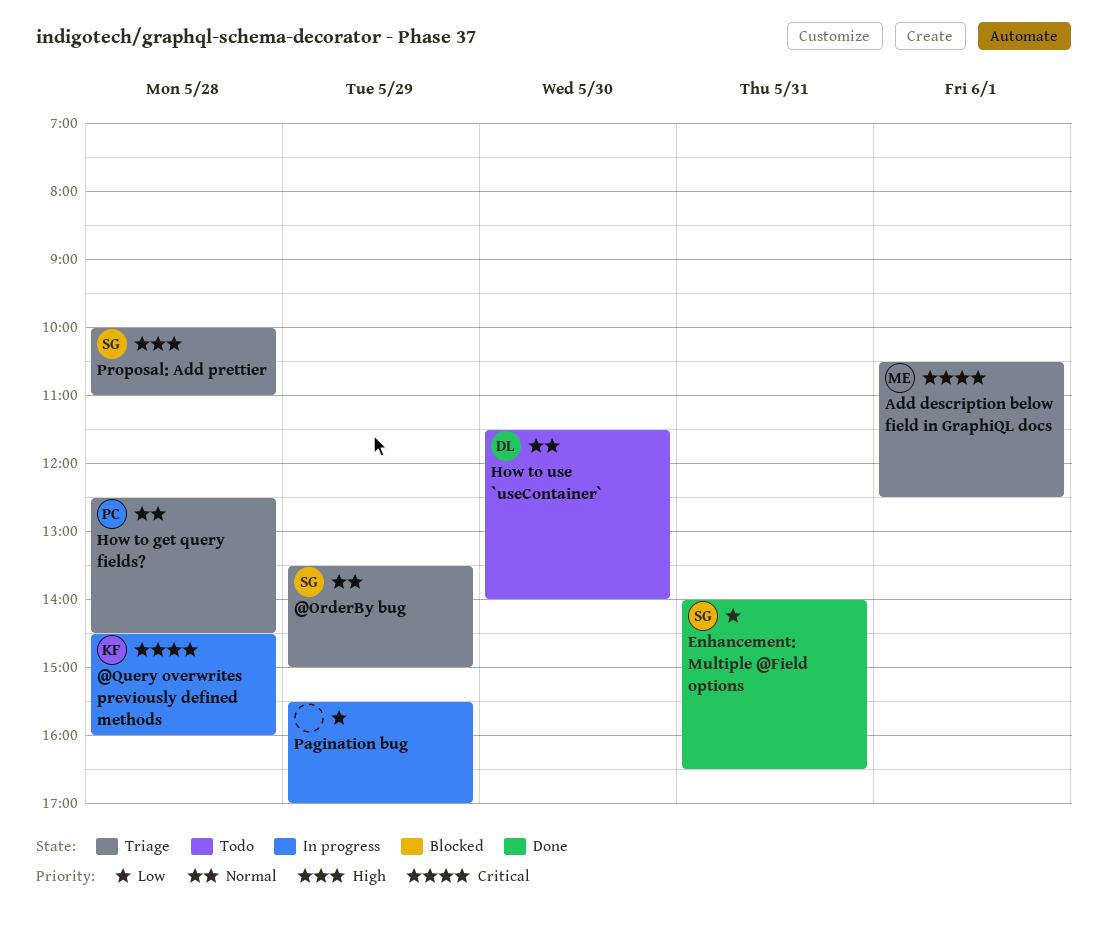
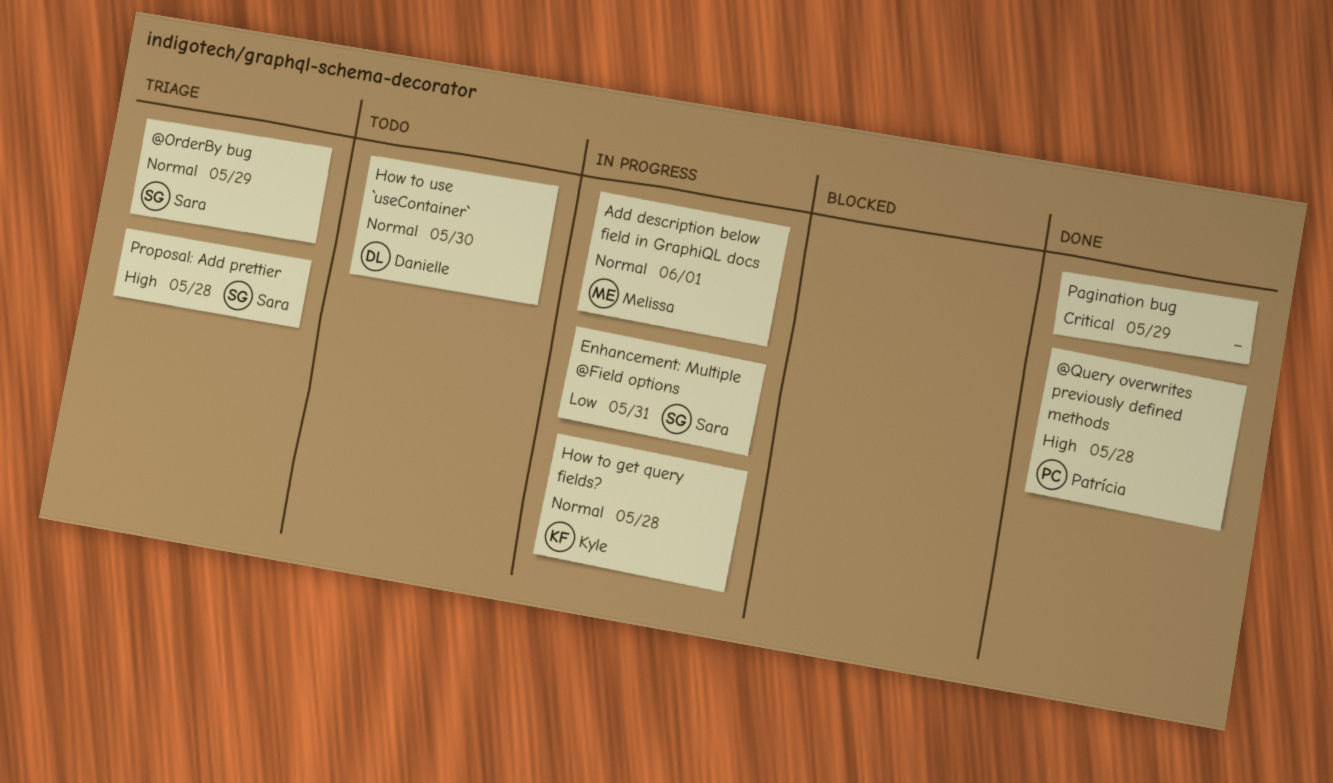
@Query overwrites previously defined methods, status: In progress -> Done
@Query overwrites previously defined methods, owner: Kyle -> Patrícia
@Query overwrites previously defined methods, priority: Critical -> High
Add description below field in GraphiQL docs, status: Triage -> In progress
Add description below field in GraphiQL docs, priority: Critical -> Normal
Enhancement: Multiple @Field options, status: Done -> In progress
How to get query fields?, status: Triage -> In progress
How to get query fields?, owner: Patrícia -> Kyle
Pagination bug, status: In progress -> Done
Pagination bug, priority: Low -> Critical

